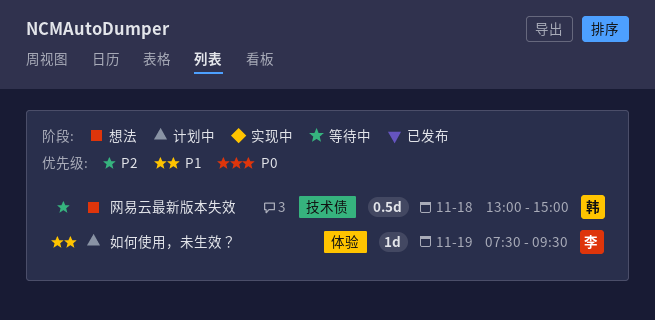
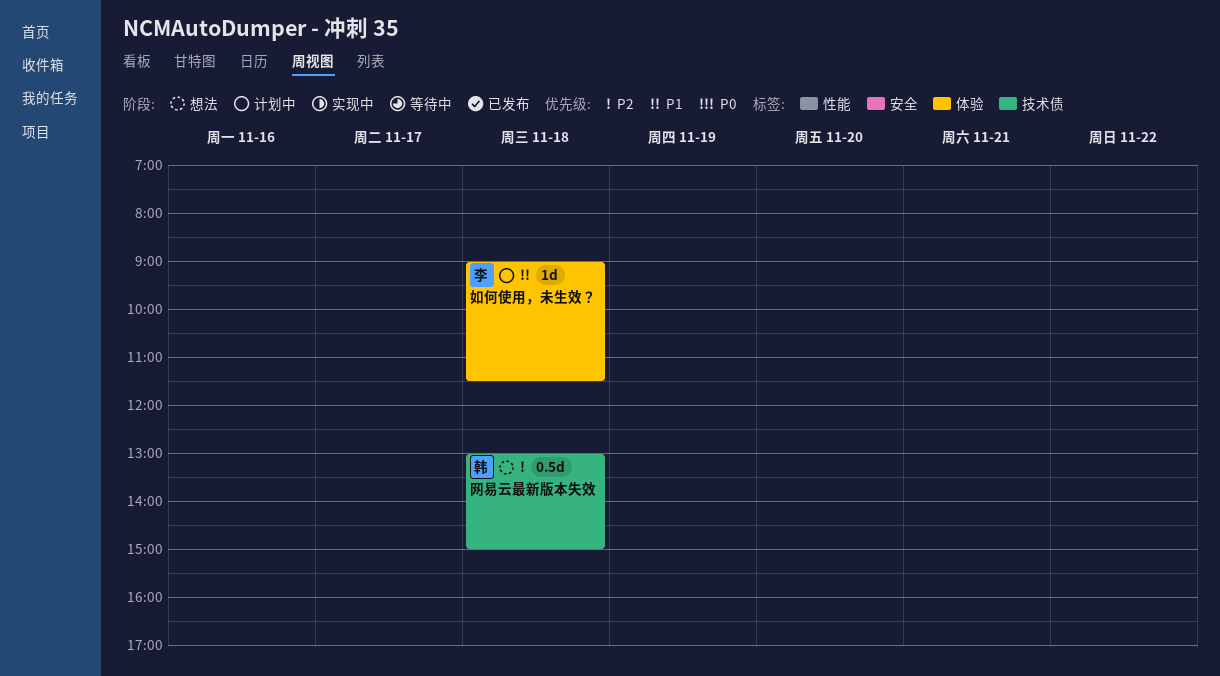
如何使用，未生效？, day: Nov 19 -> Nov 18
如何使用，未生效？, begins: 07:30 -> 09:00
如何使用，未生效？, ends: 09:30 -> 11:30

